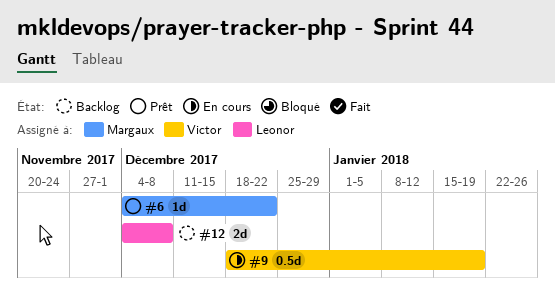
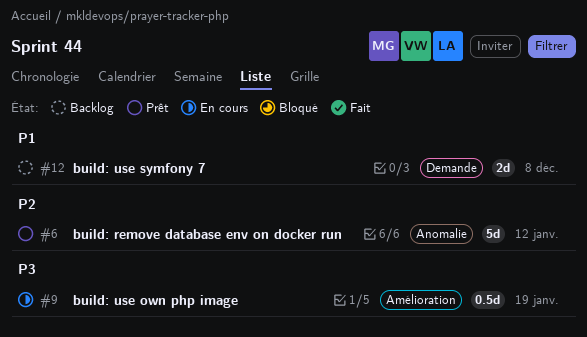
#6, estimate: 1d -> 5d
#6, due: Dec 22 -> Jan 12

